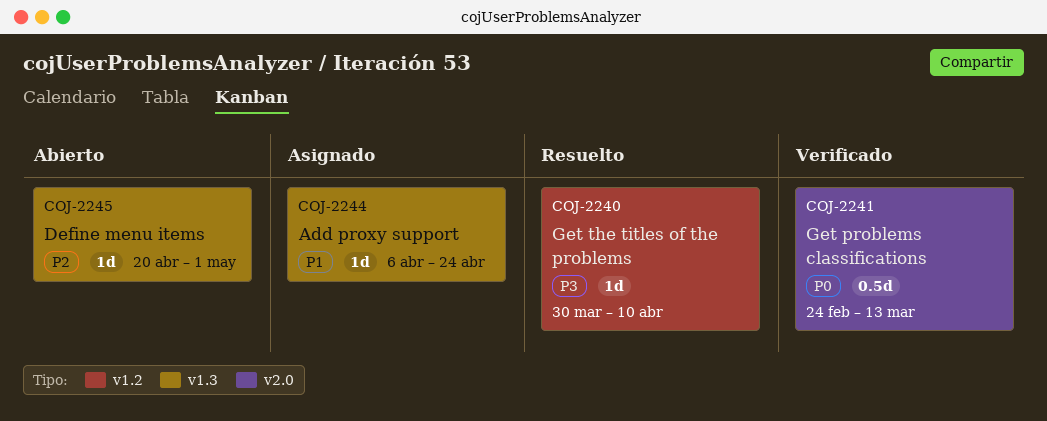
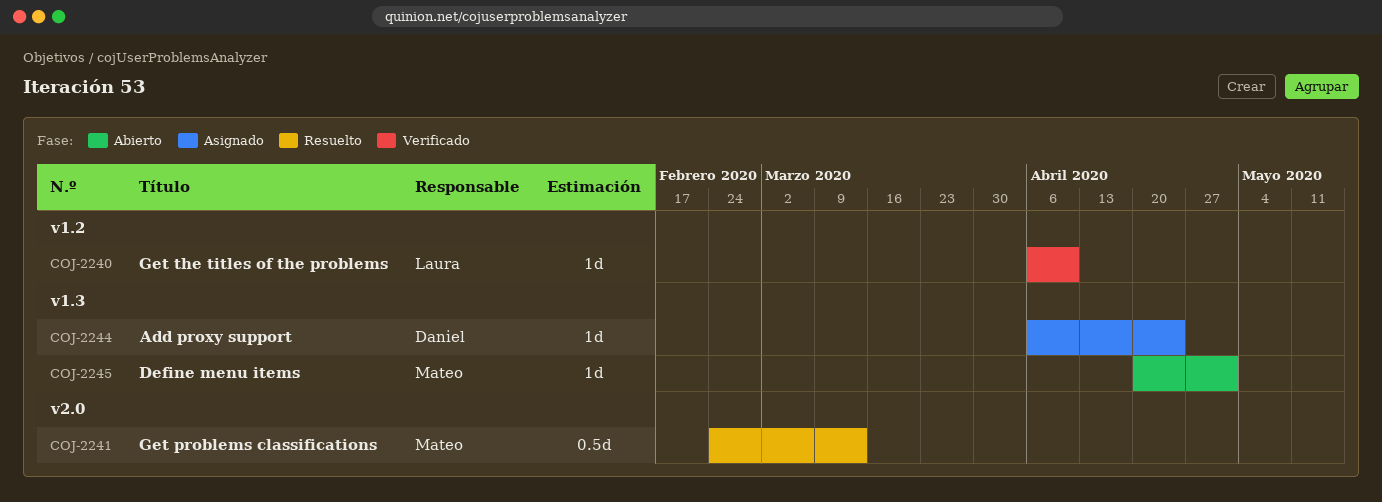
COJ-2240, status: Resuelto -> Verificado
COJ-2240, start: Mar 30 -> Apr 6
COJ-2241, status: Verificado -> Resuelto

